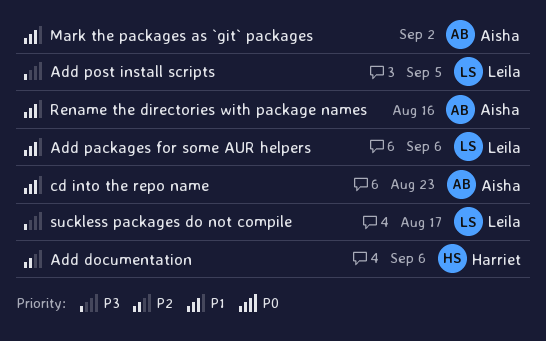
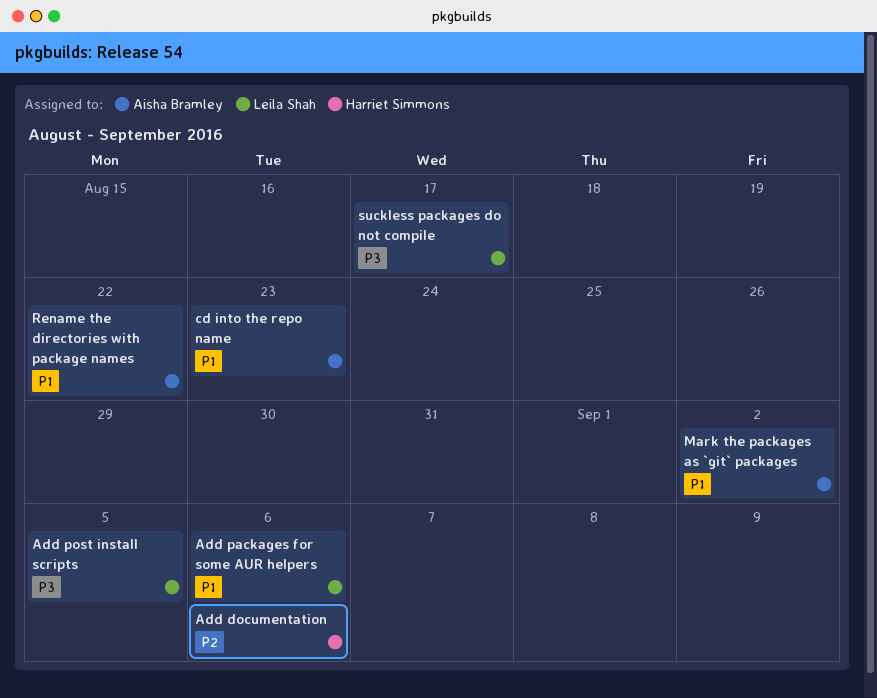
Rename the directories with package names, due: Aug 16 -> Aug 22

